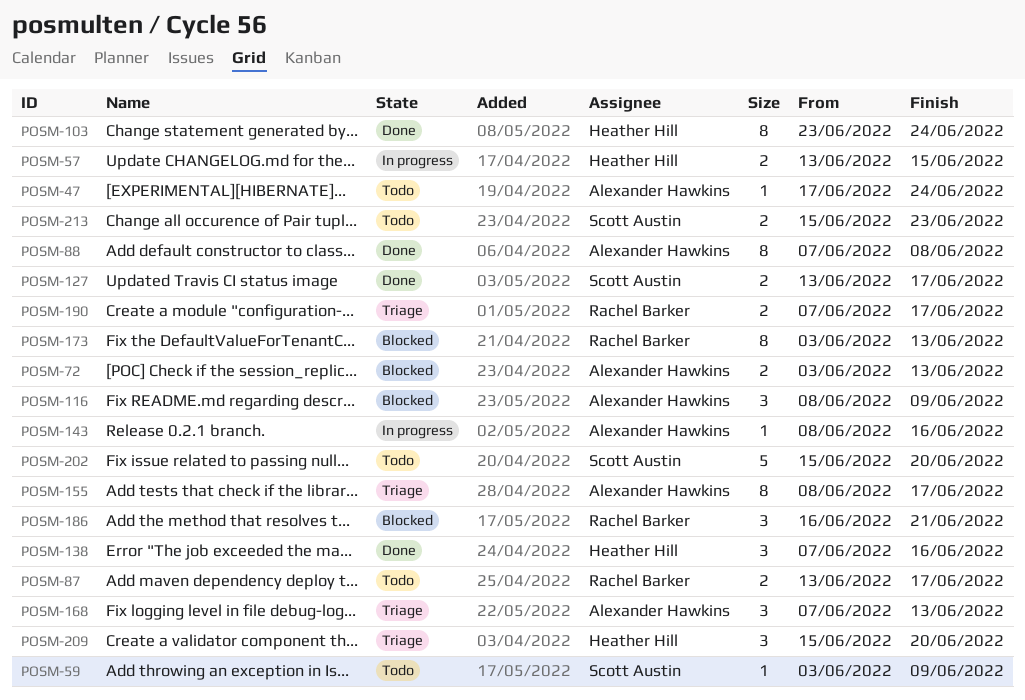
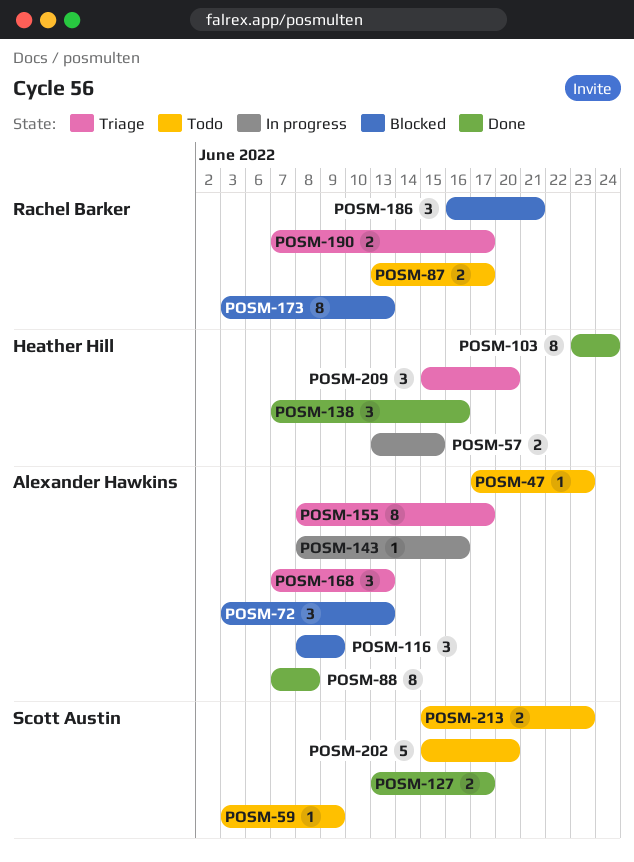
POSM-47, due: Jun 24 -> Jun 23
POSM-72, estimate: 2 -> 3

